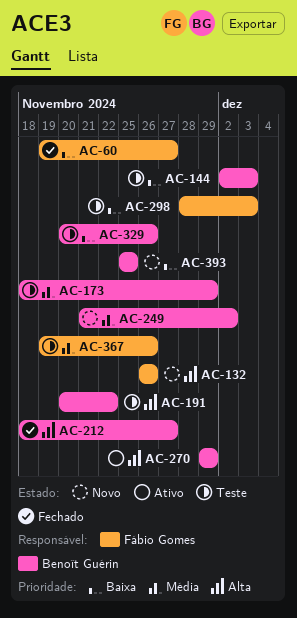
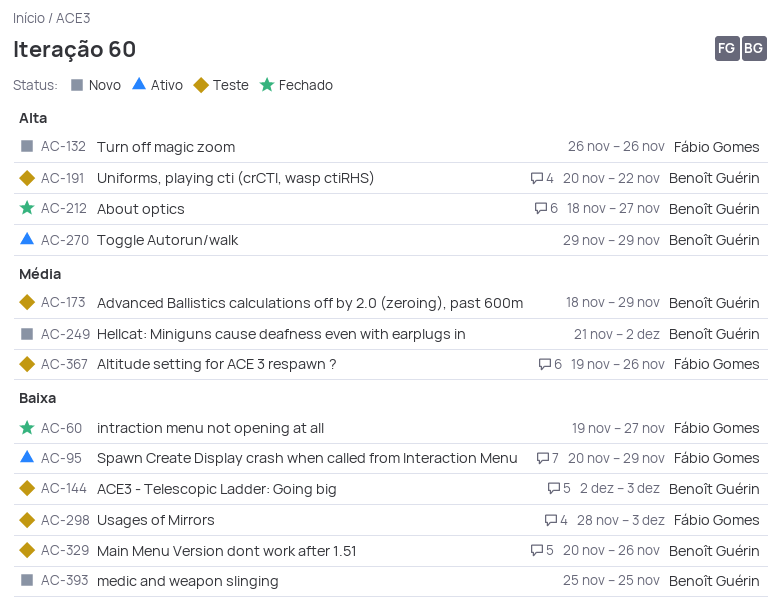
AC-95: none -> present

